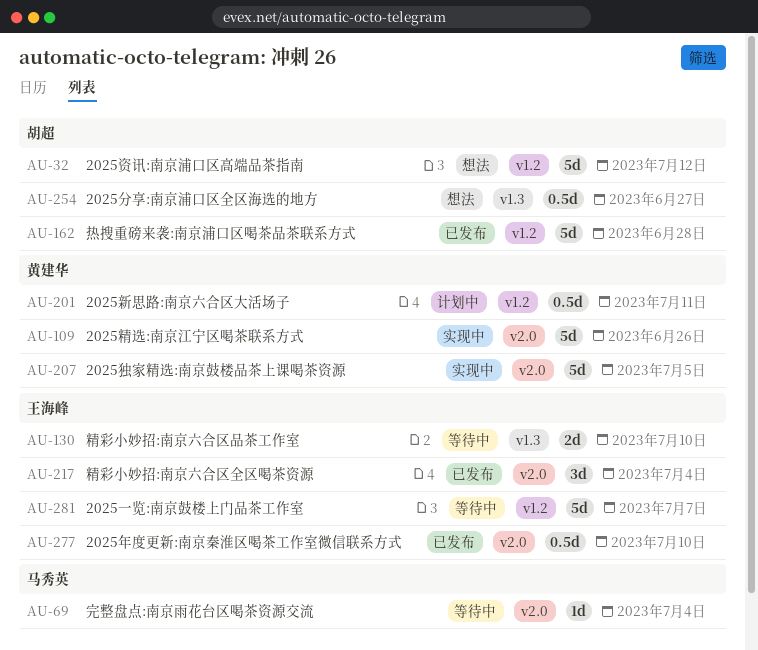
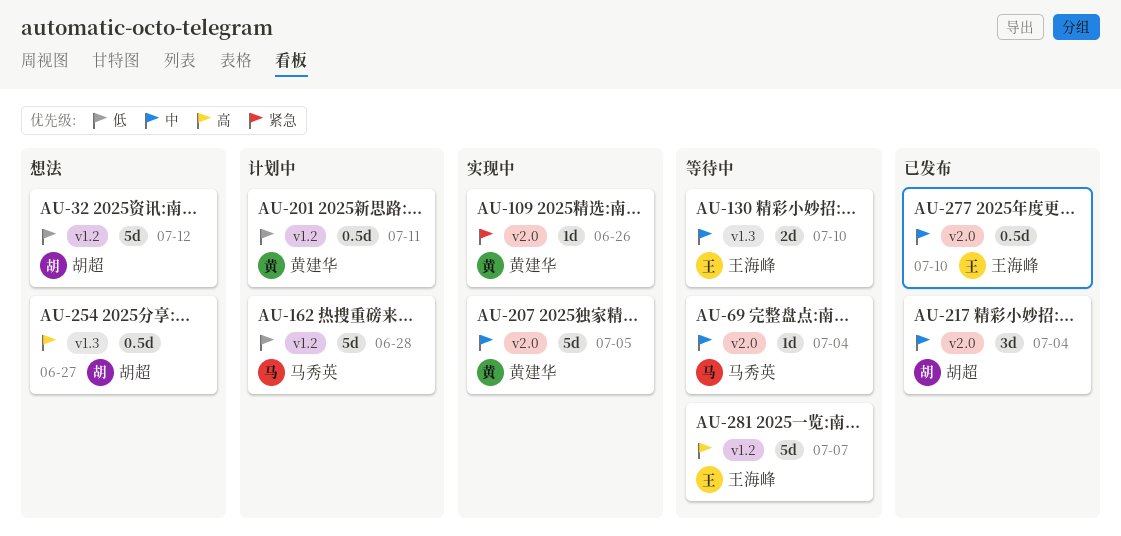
AU-109, estimate: 5d -> 1d
AU-162, status: 已发布 -> 计划中
AU-162, owner: 胡超 -> 马秀英
AU-217, owner: 王海峰 -> 胡超

